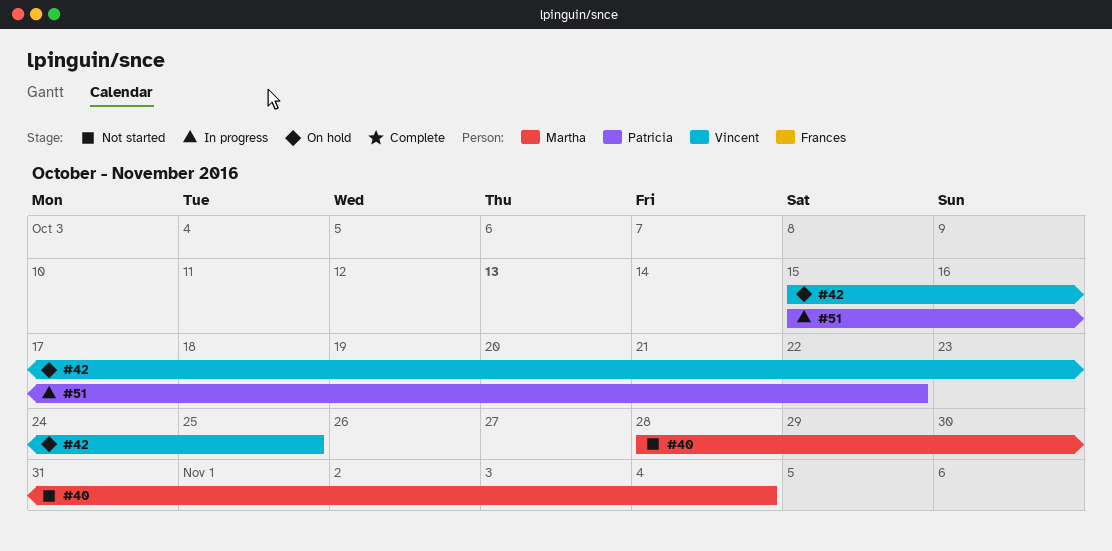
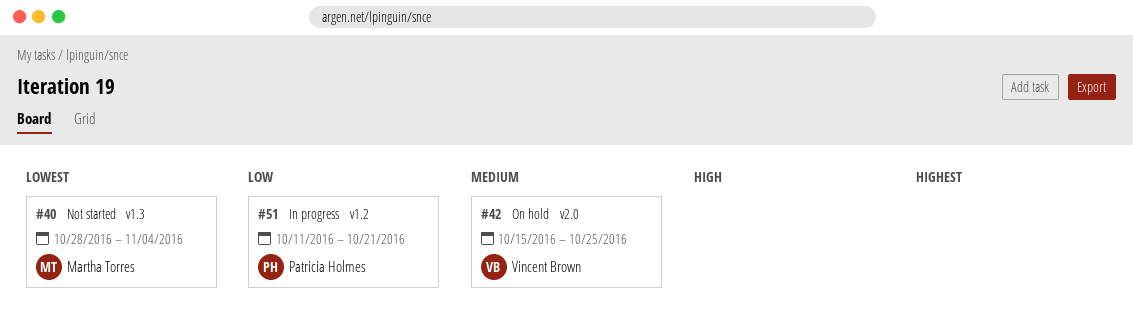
#51, start: Oct 15 -> Oct 11
#51, due: Oct 22 -> Oct 21

